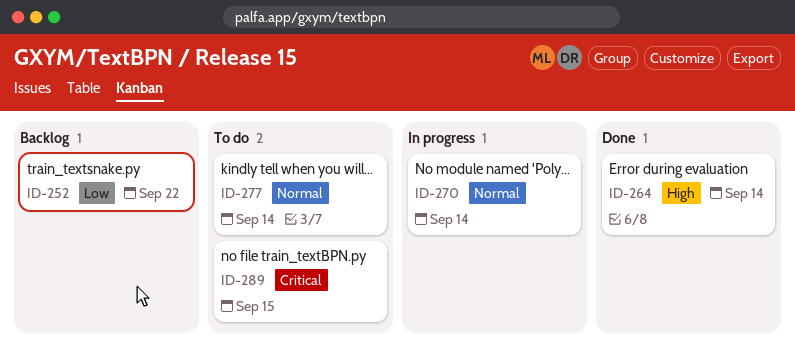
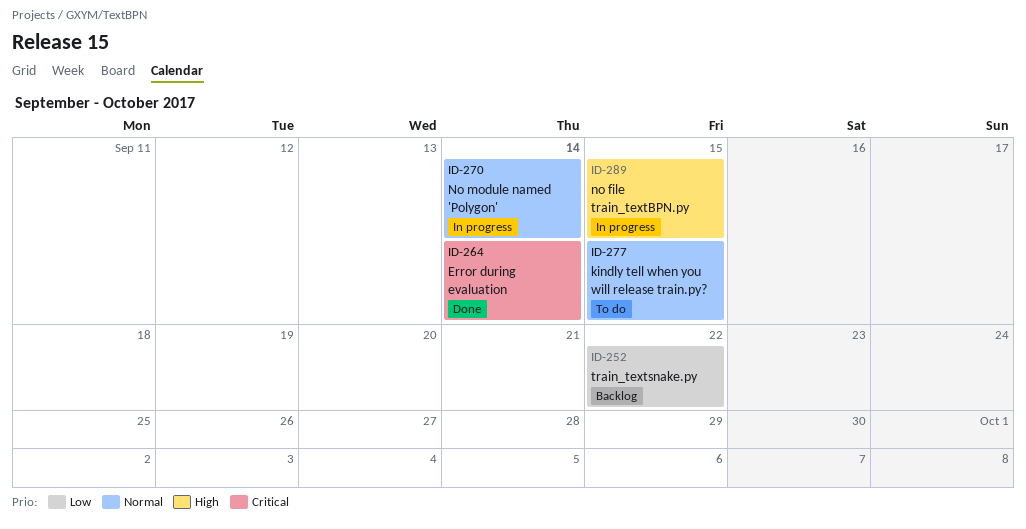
ID-264, priority: High -> Critical
ID-277, due: Sep 14 -> Sep 15
ID-289, status: To do -> In progress
ID-289, priority: Critical -> High

